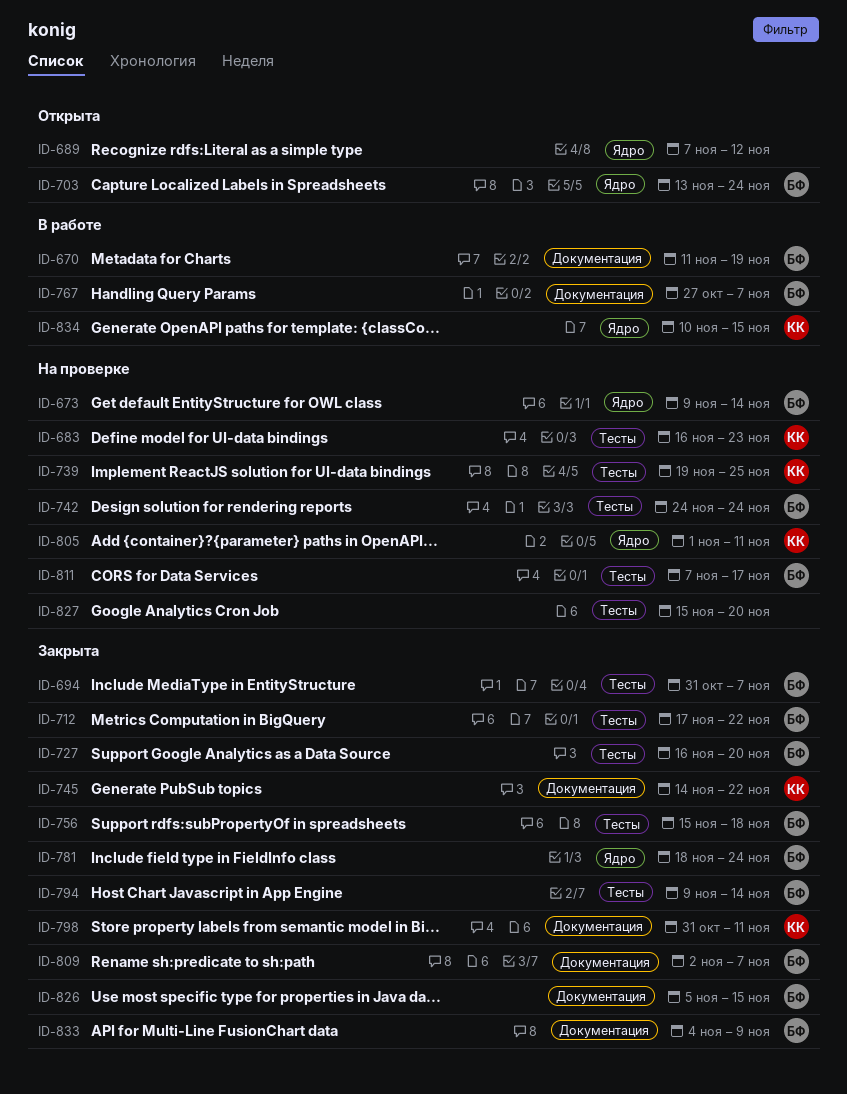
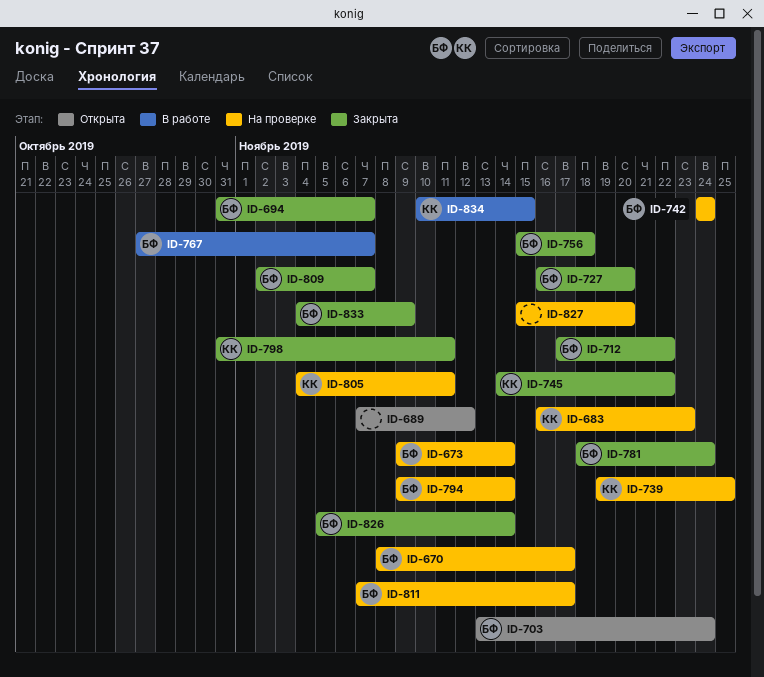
ID-670, status: В работе -> На проверке
ID-670, start: Nov 11 -> Nov 8
ID-670, due: Nov 19 -> Nov 17
ID-794, status: Закрыта -> На проверке
ID-805, start: Nov 1 -> Nov 4
ID-826, due: Nov 15 -> Nov 14

